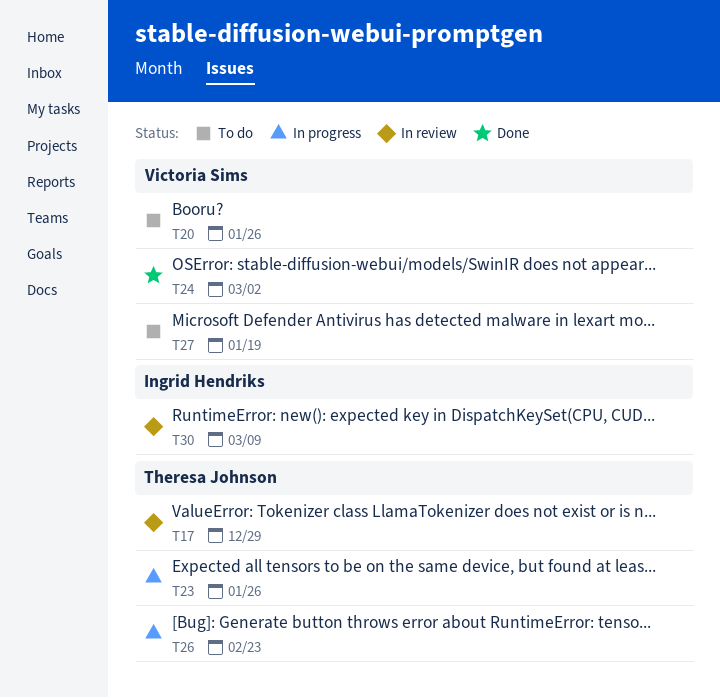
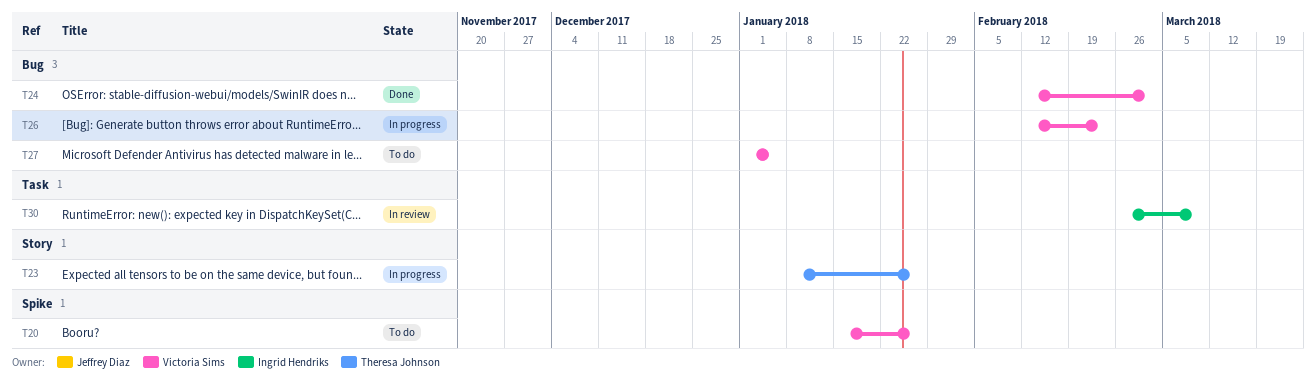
T17: present -> none
T26, owner: Theresa Johnson -> Victoria Sims
T27, due: Jan 19 -> Jan 5

